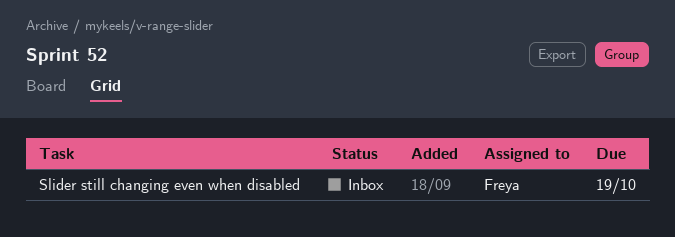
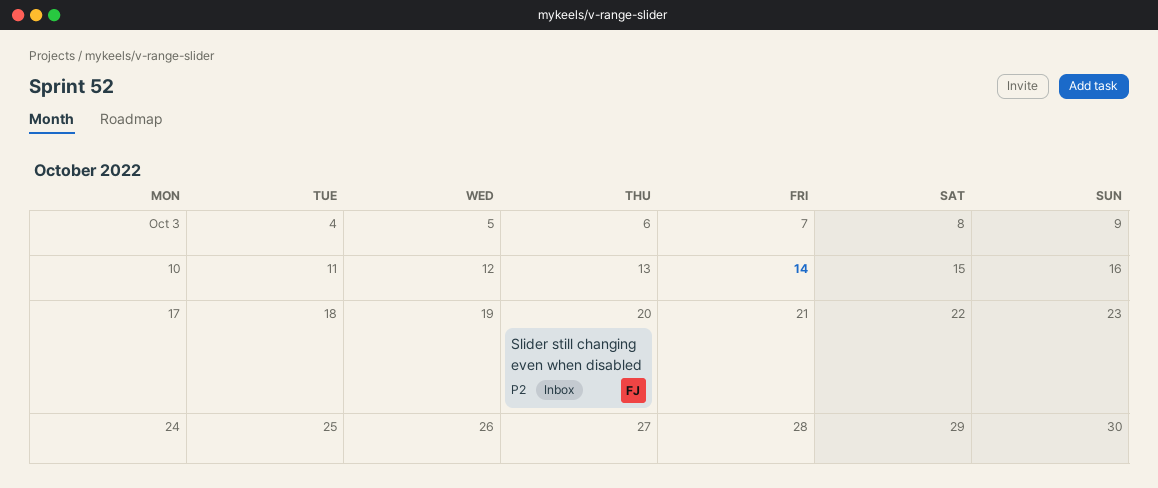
Slider still changing even when disabled, due: Oct 19 -> Oct 20

